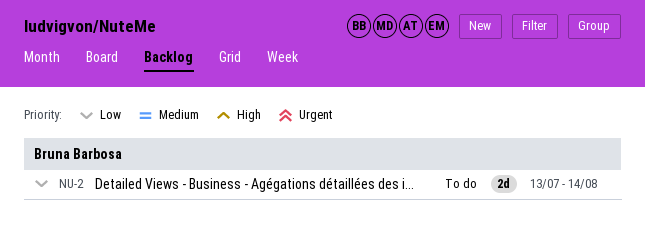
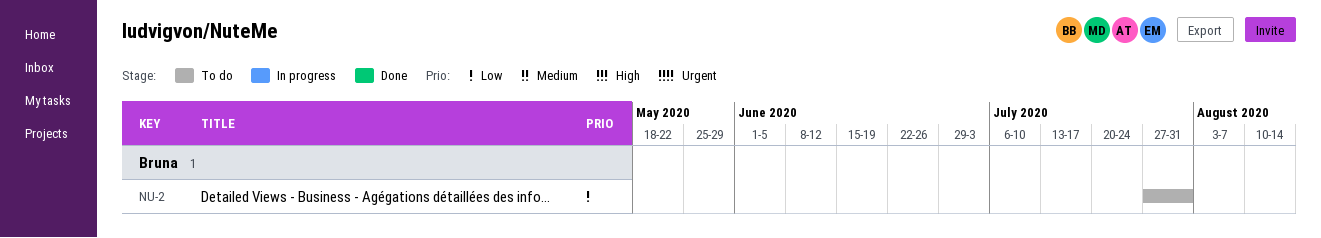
NU-2, start: Jul 13 -> Jul 27
NU-2, due: Aug 14 -> Jul 31

